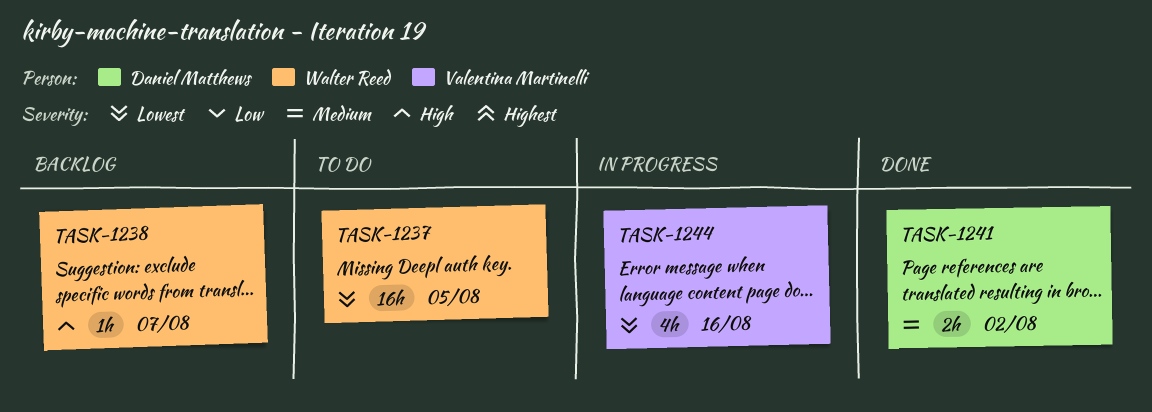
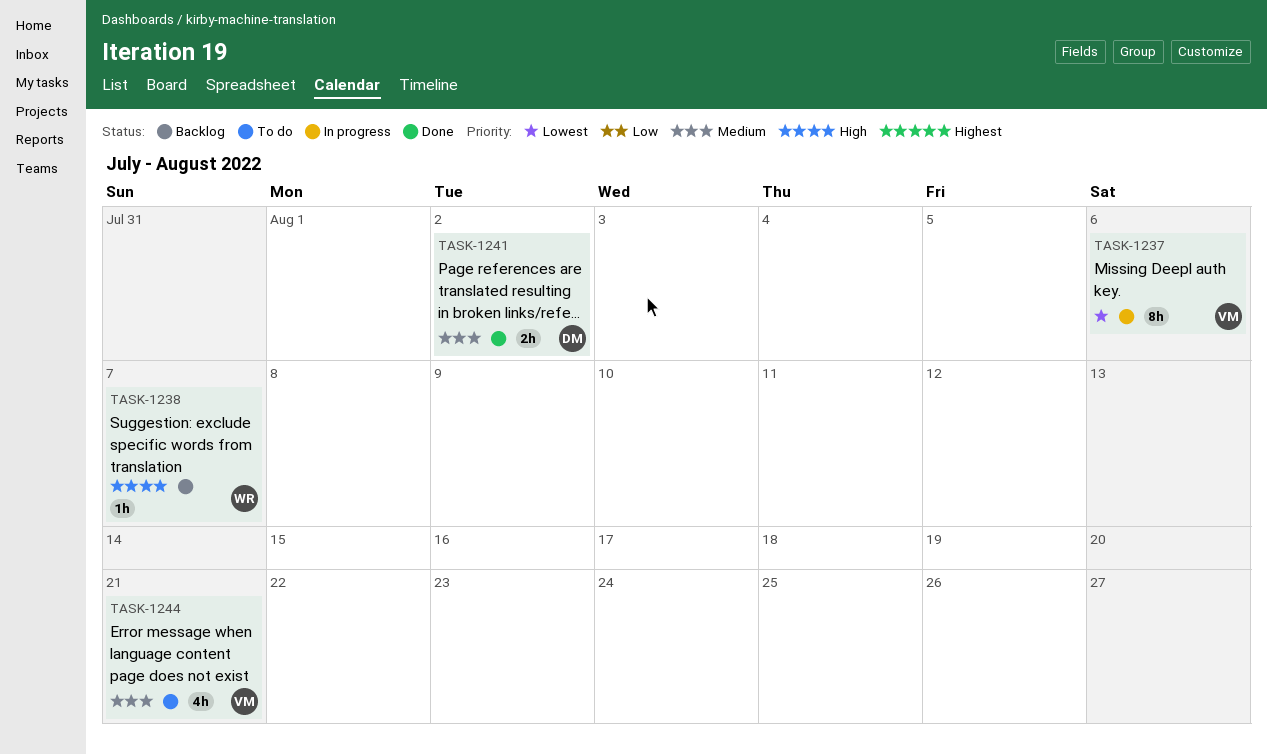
TASK-1237, status: To do -> In progress
TASK-1237, owner: Walter Reed -> Valentina Martinelli
TASK-1237, estimate: 16h -> 8h
TASK-1237, due: Aug 5 -> Aug 6
TASK-1244, status: In progress -> To do
TASK-1244, priority: Lowest -> Medium
TASK-1244, due: Aug 16 -> Aug 21

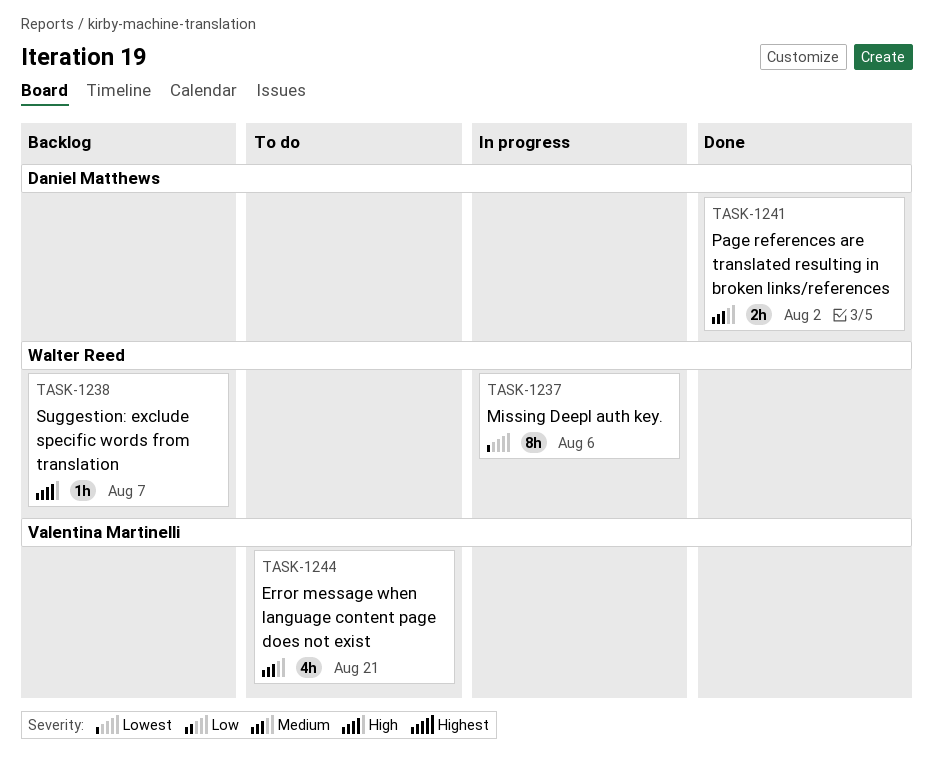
TASK-1237, owner: Valentina Martinelli -> Walter Reed

